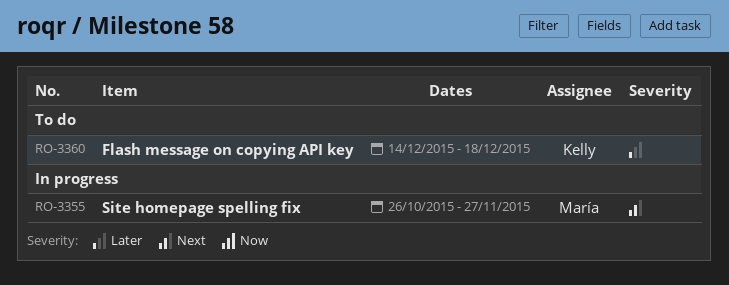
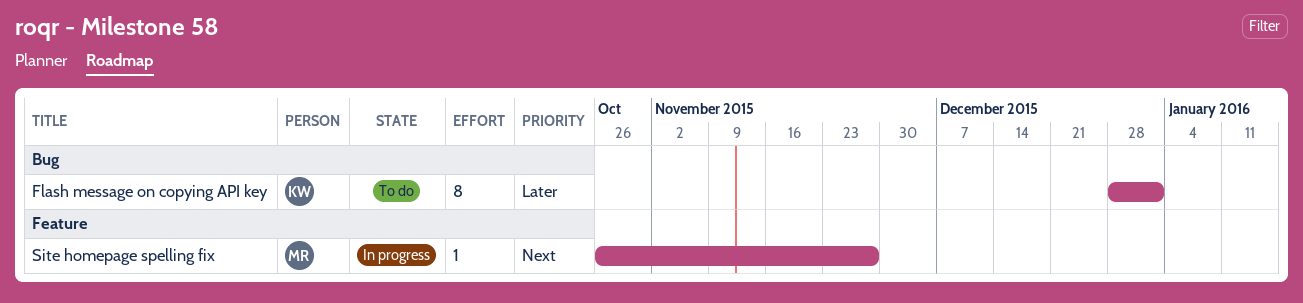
Flash message on copying API key, start: Dec 14 -> Dec 28
Flash message on copying API key, due: Dec 18 -> Jan 1

